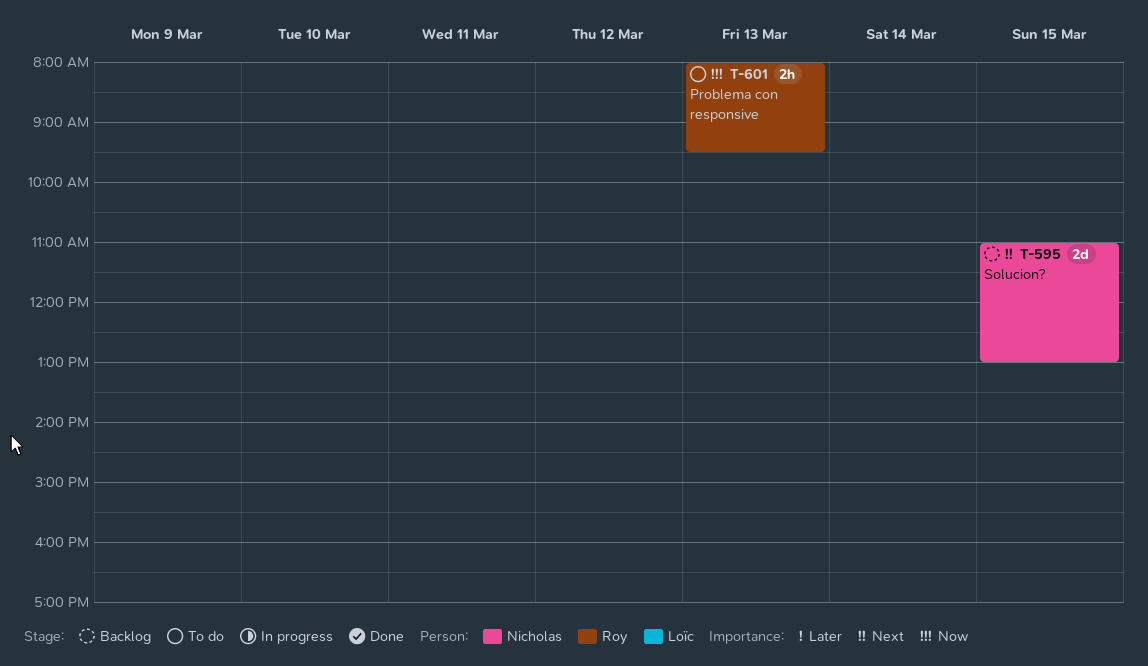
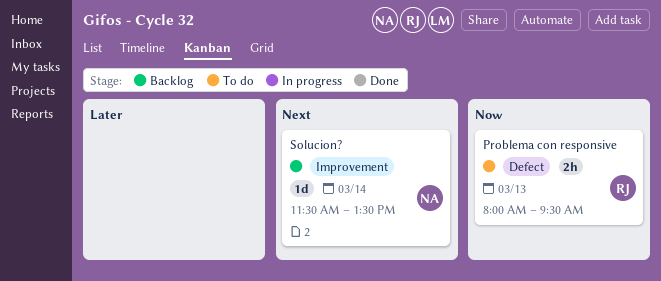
Solucion?, estimate: 2d -> 1d
Solucion?, day: Mar 15 -> Mar 14
Solucion?, begins: 11:00 -> 11:30
Solucion?, ends: 13:00 -> 13:30

